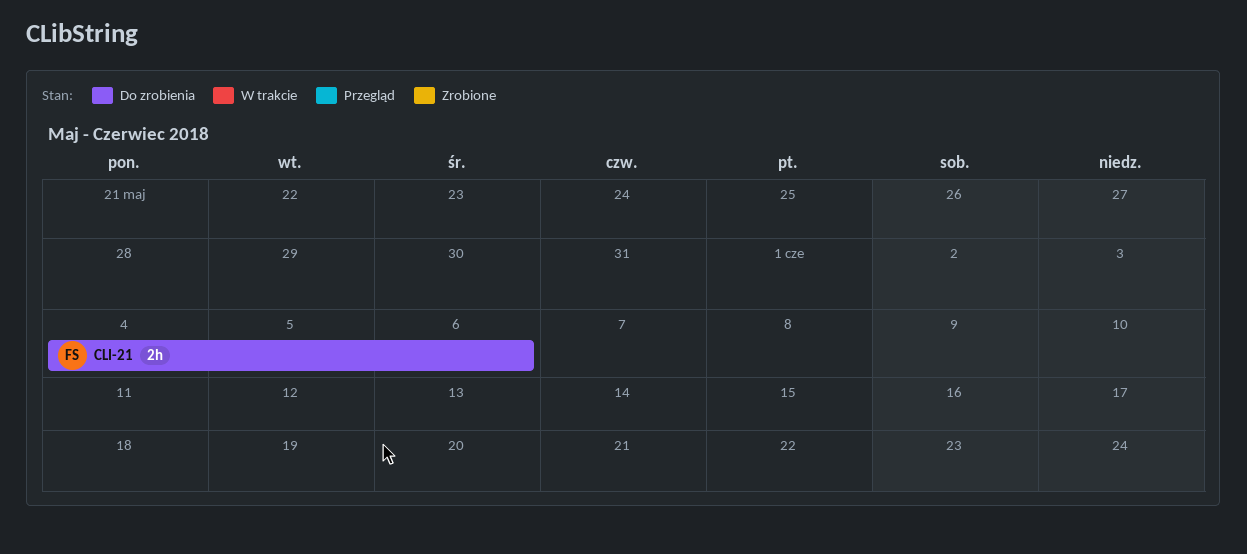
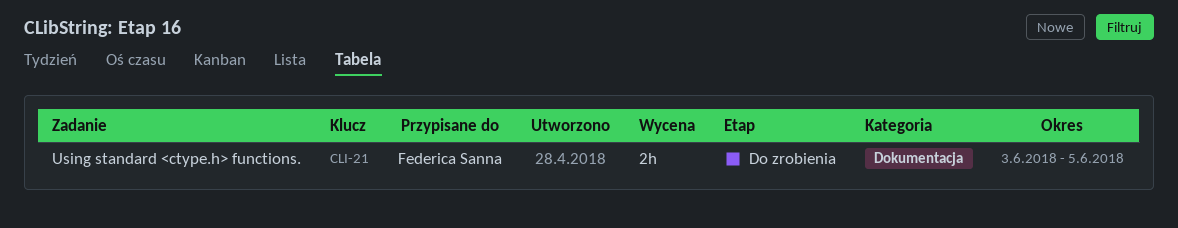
CLI-21, start: Jun 4 -> Jun 3
CLI-21, due: Jun 6 -> Jun 5

